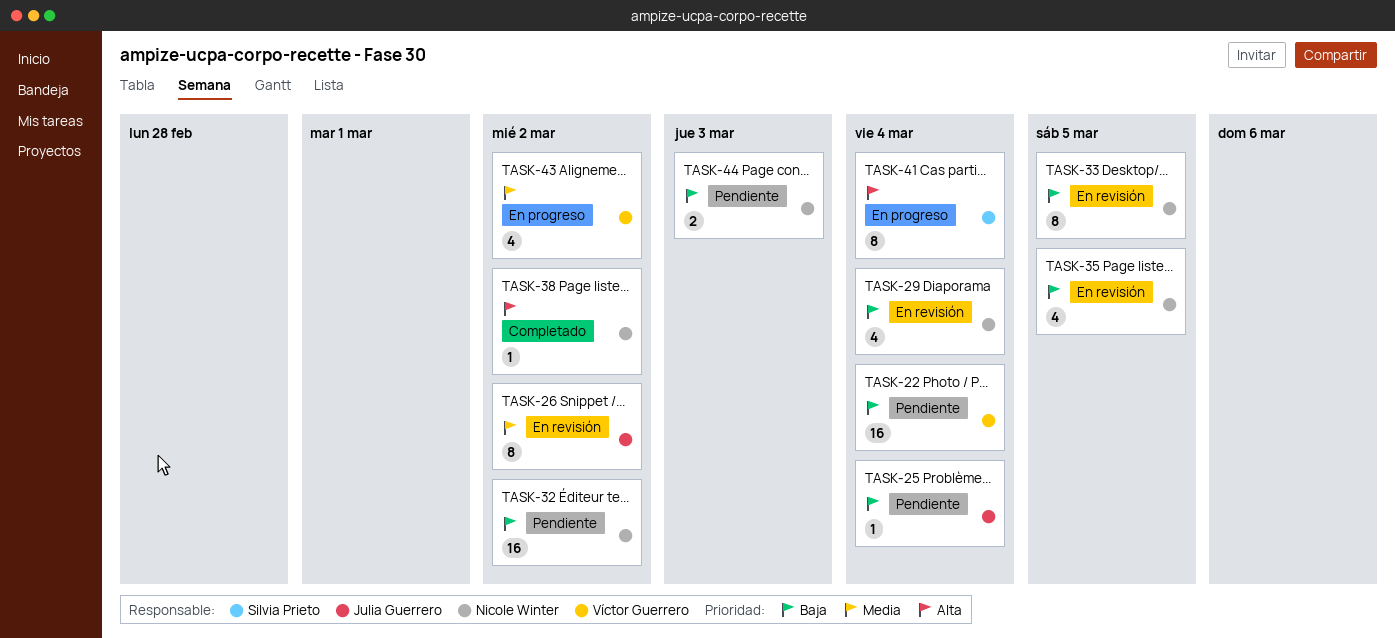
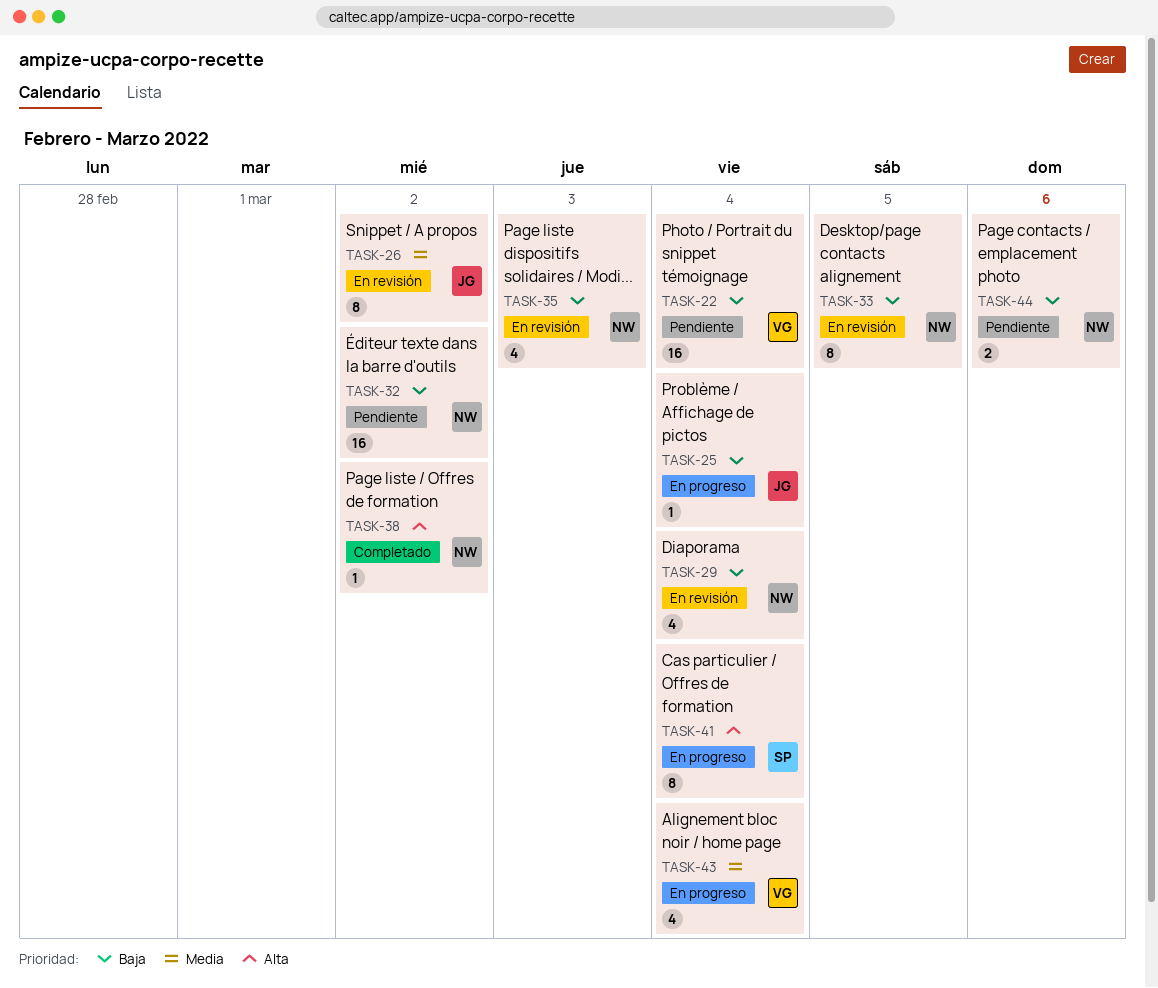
TASK-25, status: Pendiente -> En progreso
TASK-35, due: Mar 5 -> Mar 3
TASK-43, due: Mar 2 -> Mar 4
TASK-44, due: Mar 3 -> Mar 6

